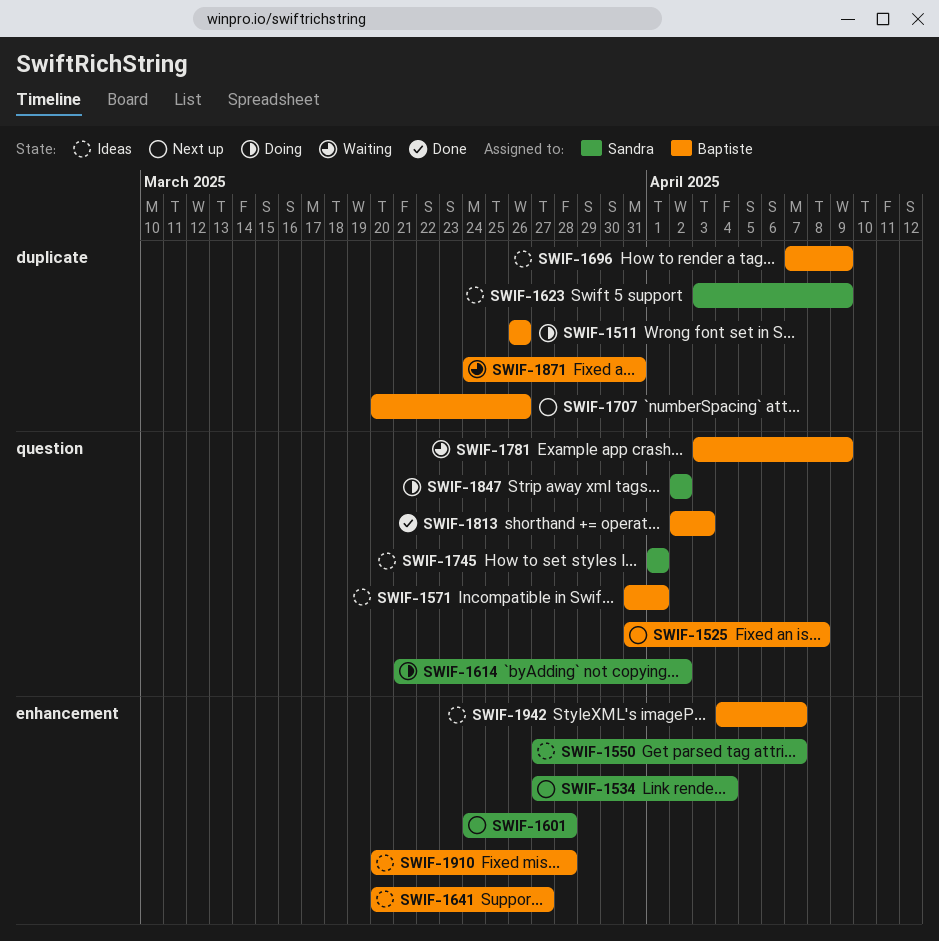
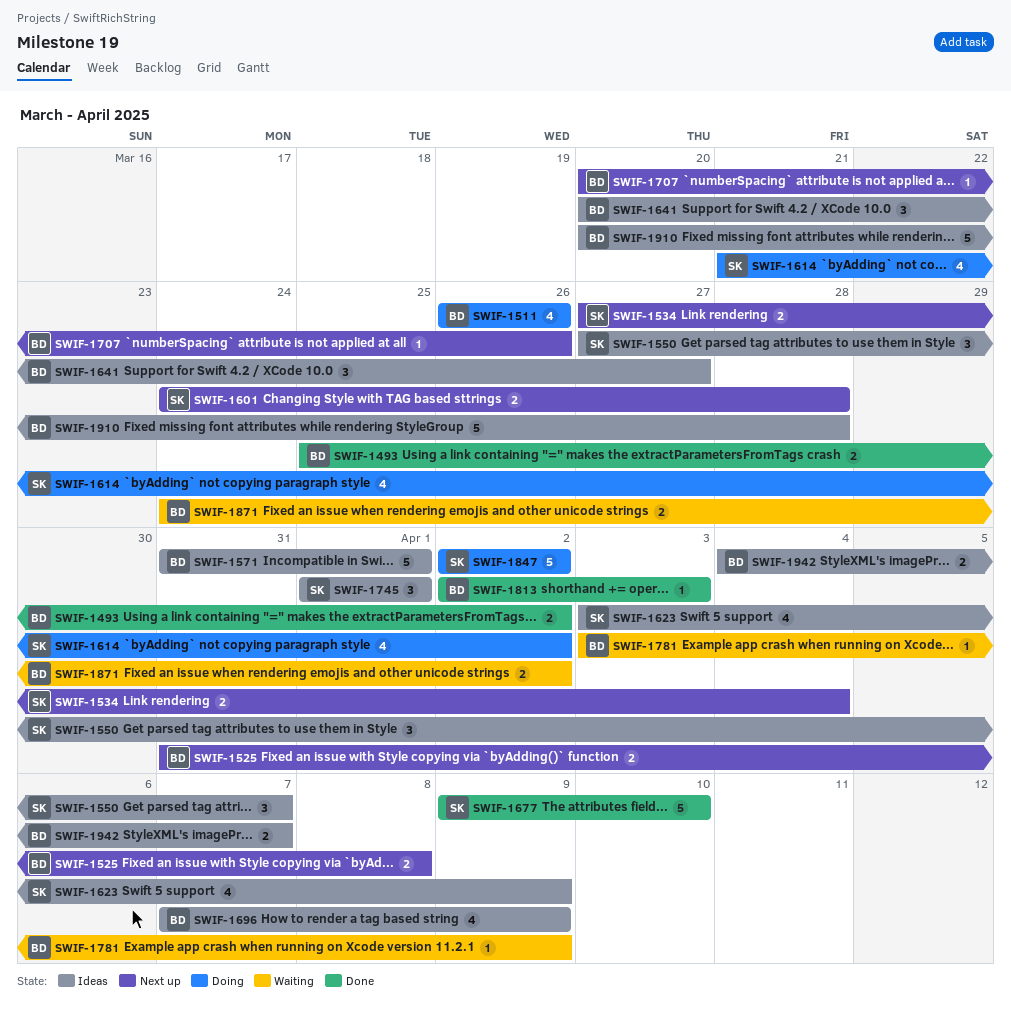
SWIF-1493: none -> present
SWIF-1677: none -> present
SWIF-1871, due: Mar 31 -> Apr 2

